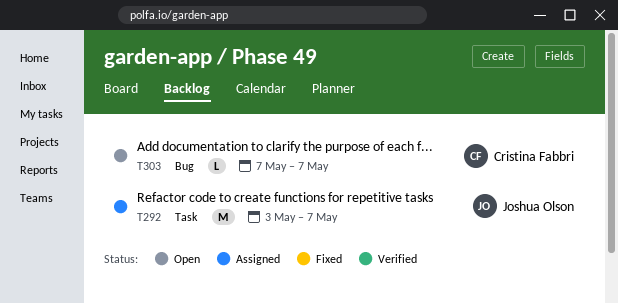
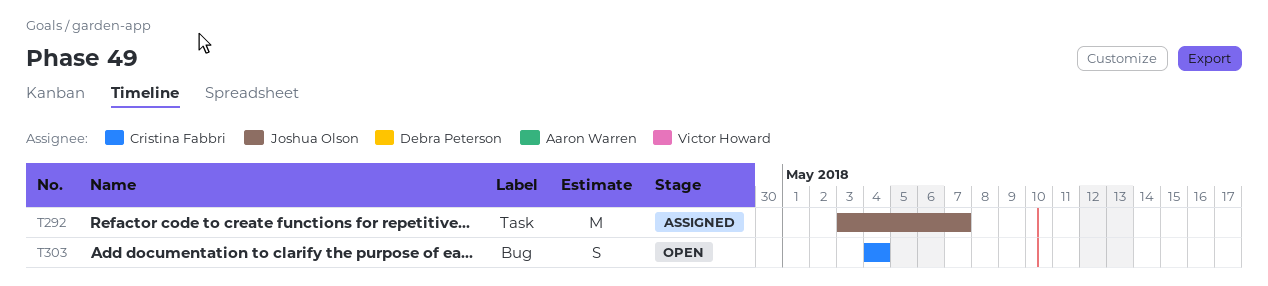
T303, estimate: L -> S
T303, start: May 7 -> May 4
T303, due: May 7 -> May 4

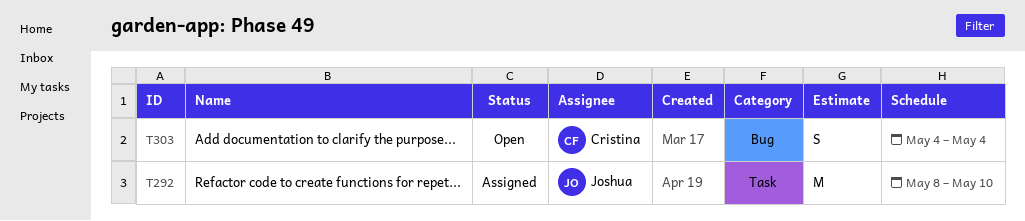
T292, start: May 3 -> May 8
T292, due: May 7 -> May 10

